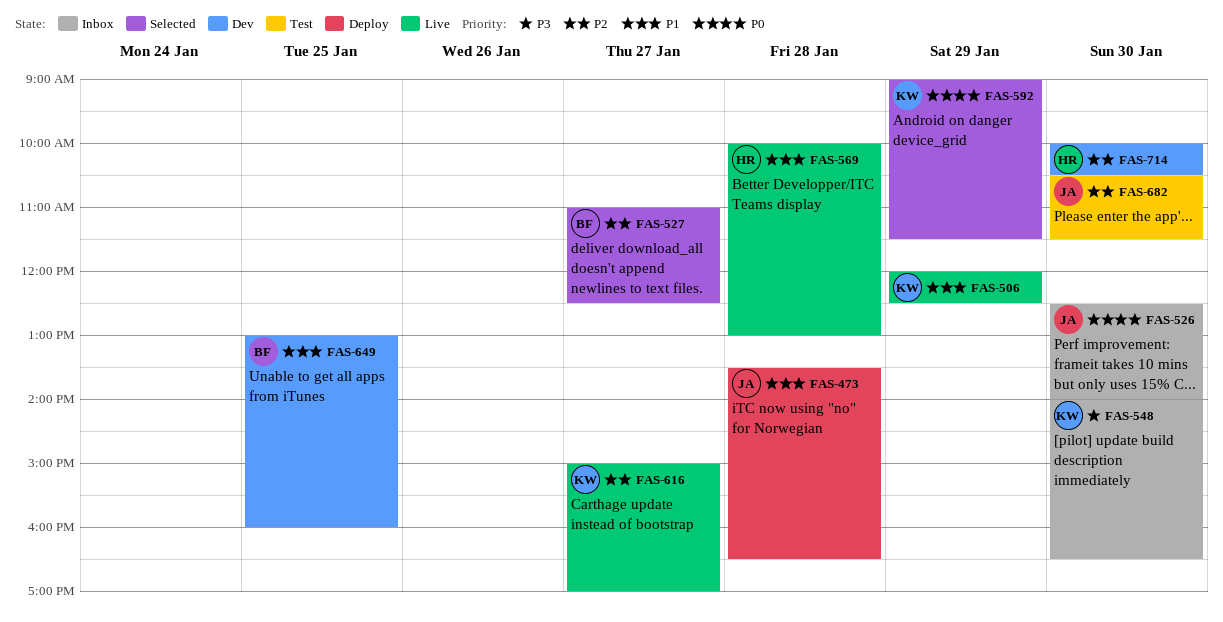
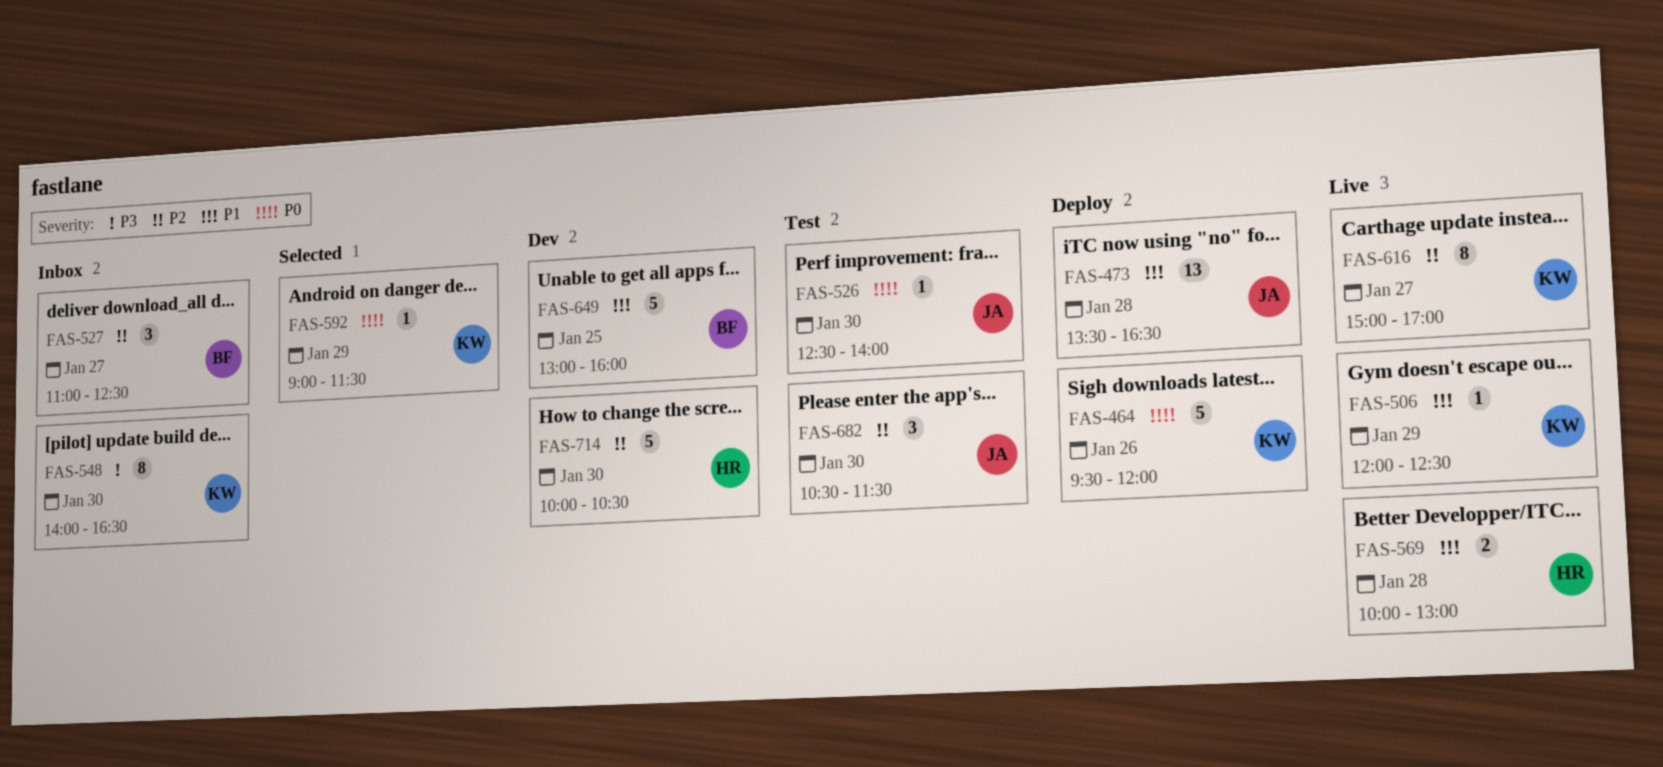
FAS-464: none -> present
FAS-526, status: Inbox -> Test
FAS-527, status: Selected -> Inbox

